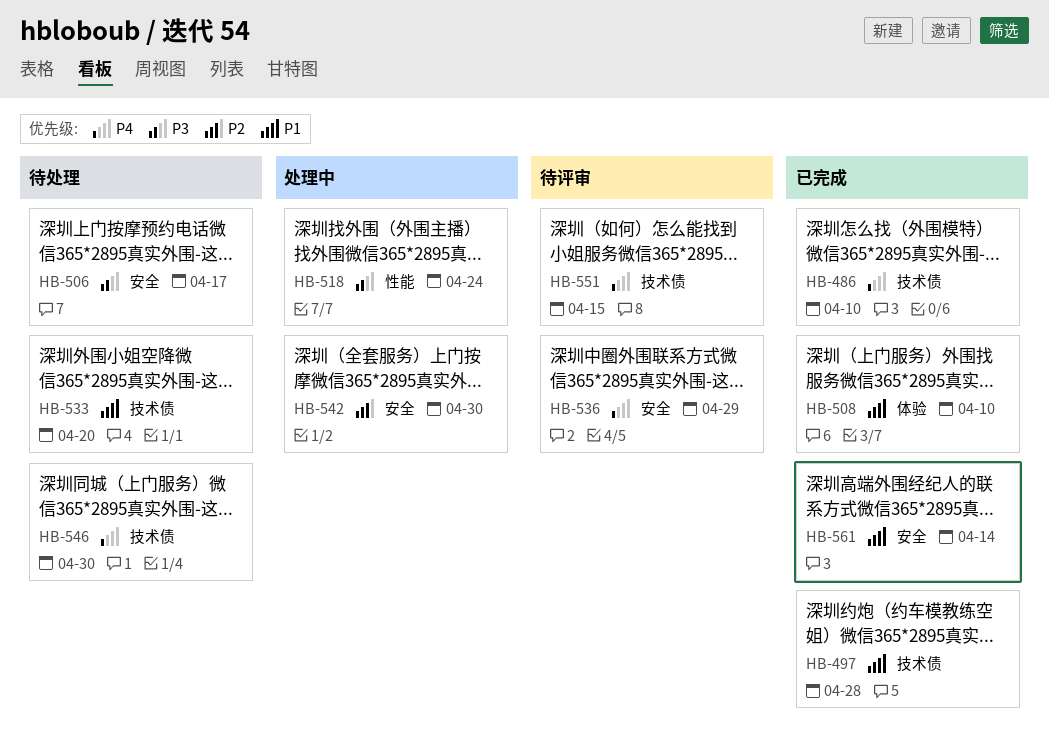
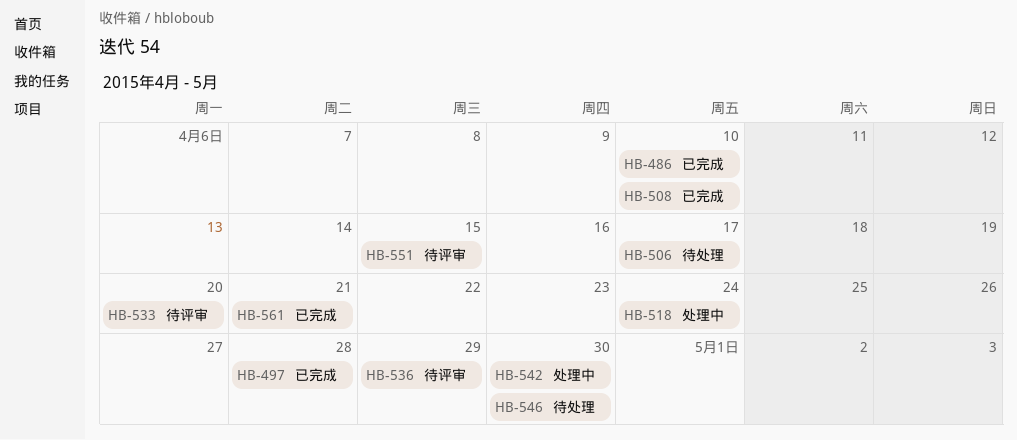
HB-533, status: 待处理 -> 待评审
HB-561, due: Apr 14 -> Apr 21

